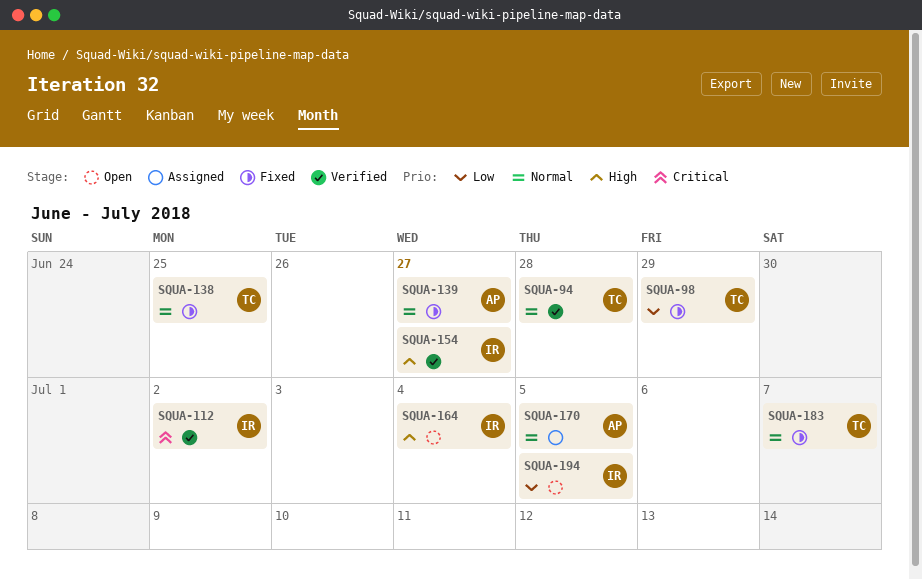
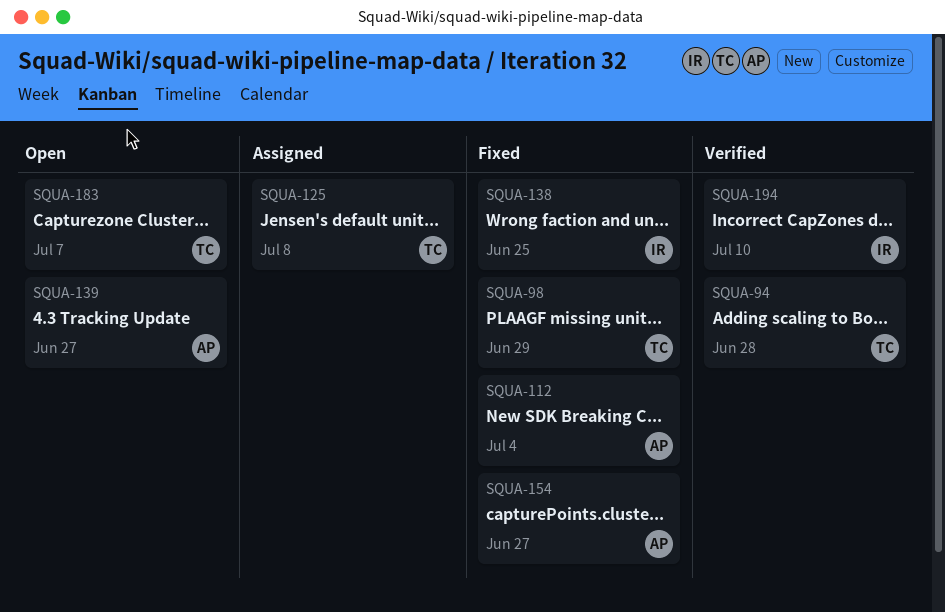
SQUA-112, status: Verified -> Fixed
SQUA-112, owner: IR -> AP
SQUA-112, due: Jul 2 -> Jul 4
SQUA-125: none -> present
SQUA-138, owner: TC -> IR
SQUA-139, status: Fixed -> Open
SQUA-154, status: Verified -> Fixed
SQUA-154, owner: IR -> AP
SQUA-164: present -> none
SQUA-170: present -> none
SQUA-183, status: Fixed -> Open
SQUA-194, status: Open -> Verified
SQUA-194, due: Jul 5 -> Jul 10

